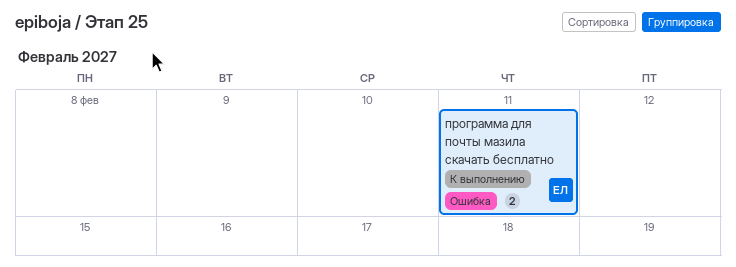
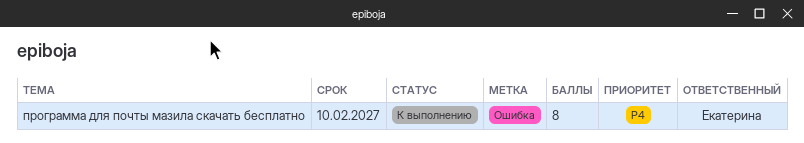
программа для почты мазила скачать бесплатно, estimate: 2 -> 8
программа для почты мазила скачать бесплатно, due: Feb 11 -> Feb 10

